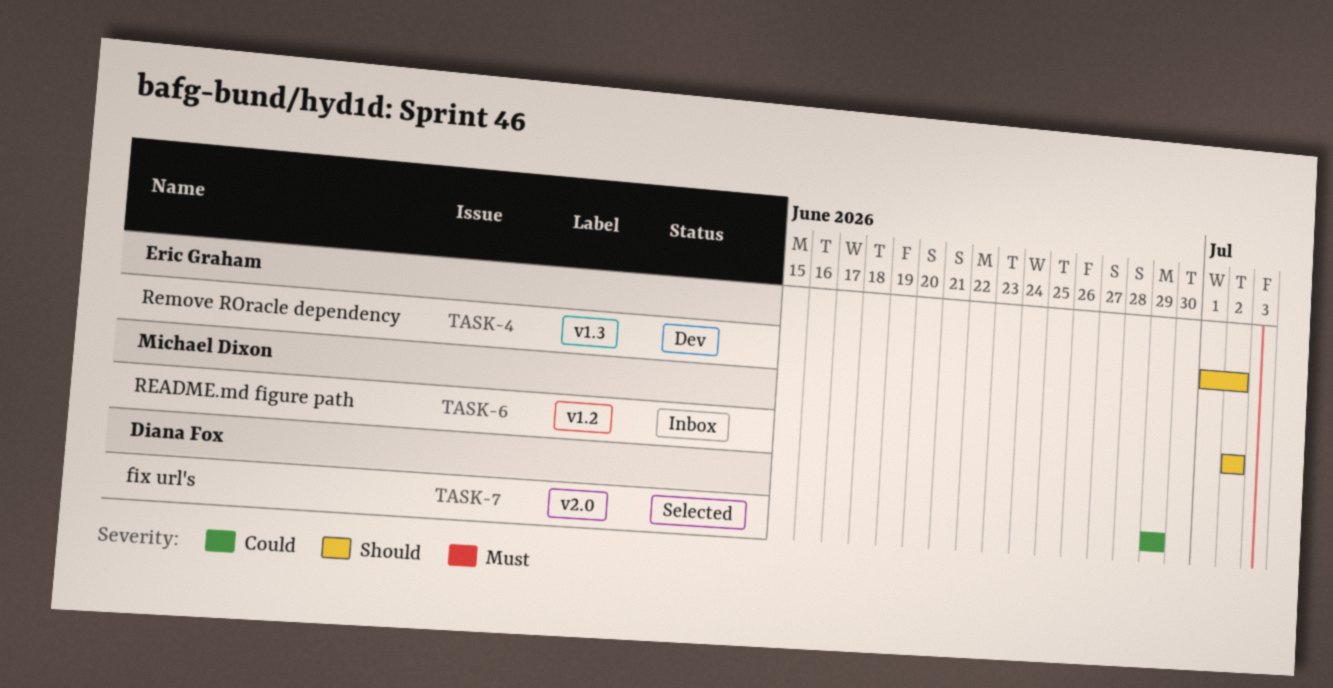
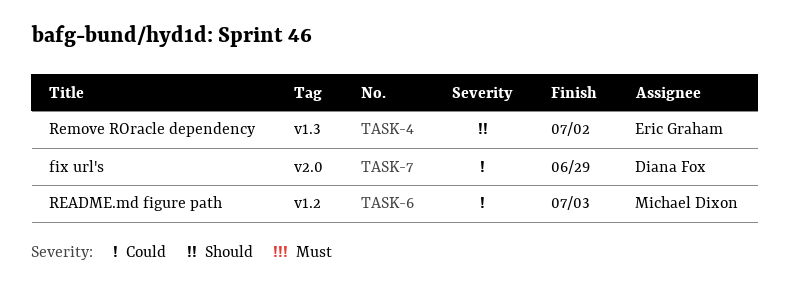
TASK-6, priority: Should -> Could
TASK-6, due: Jul 2 -> Jul 3

